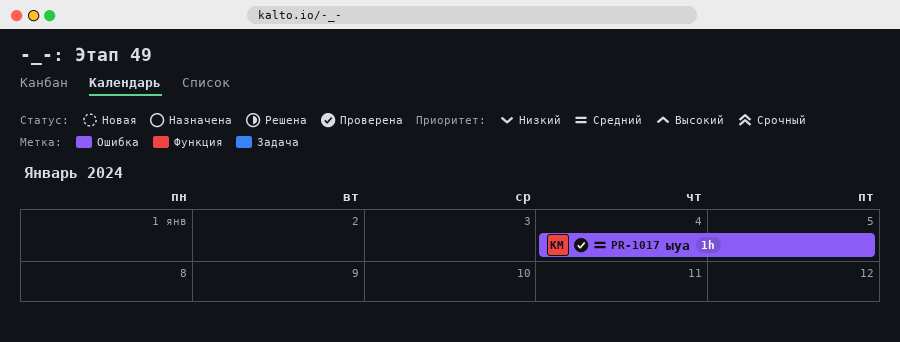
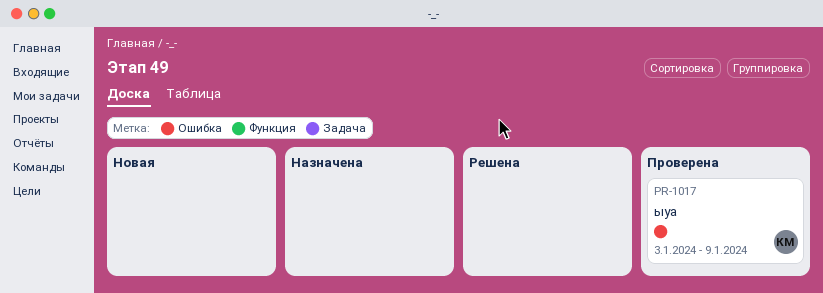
PR-1017, start: Jan 4 -> Jan 3
PR-1017, due: Jan 5 -> Jan 9

